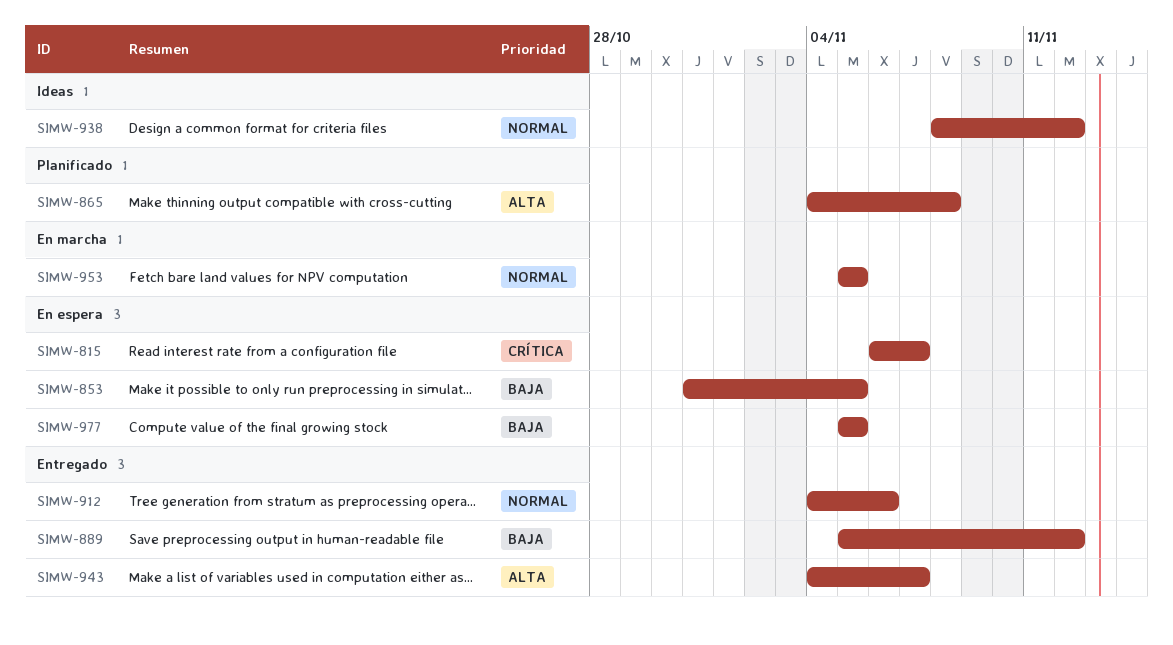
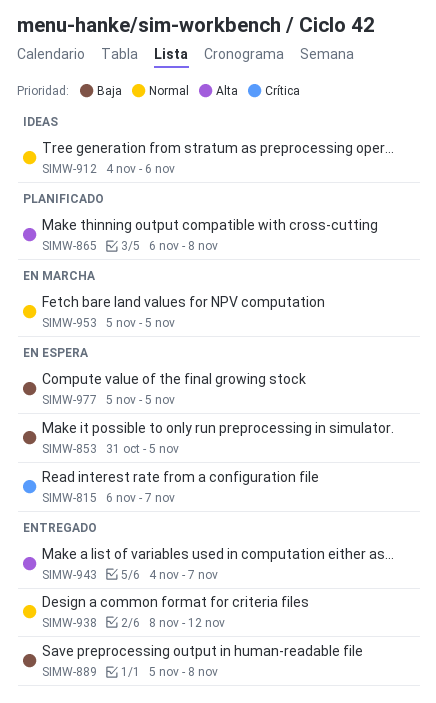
SIMW-865, start: Nov 4 -> Nov 6
SIMW-889, due: Nov 12 -> Nov 8
SIMW-912, status: Entregado -> Ideas
SIMW-938, status: Ideas -> Entregado

